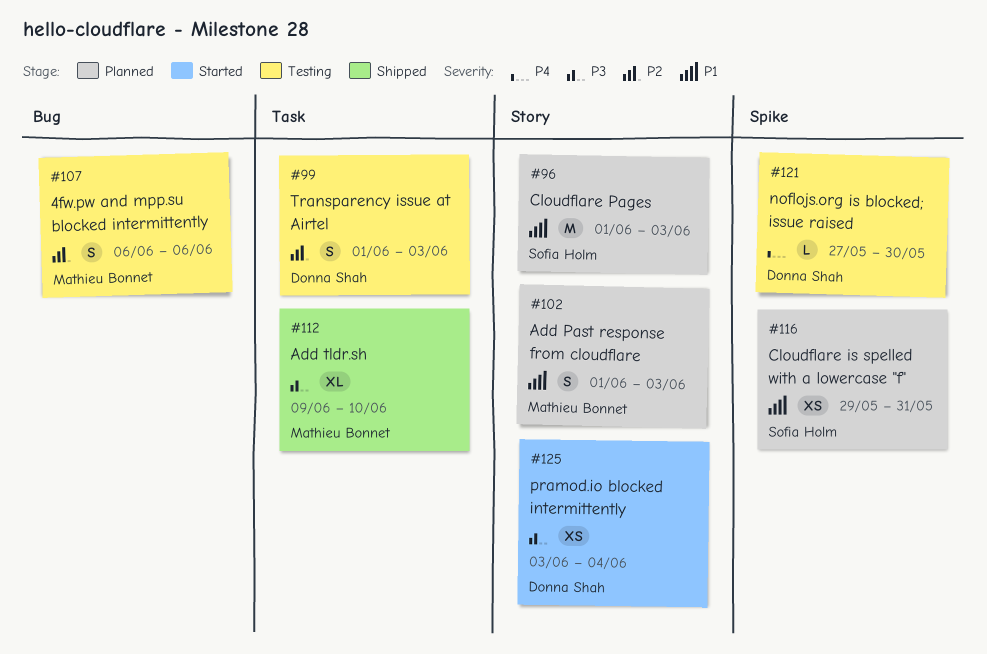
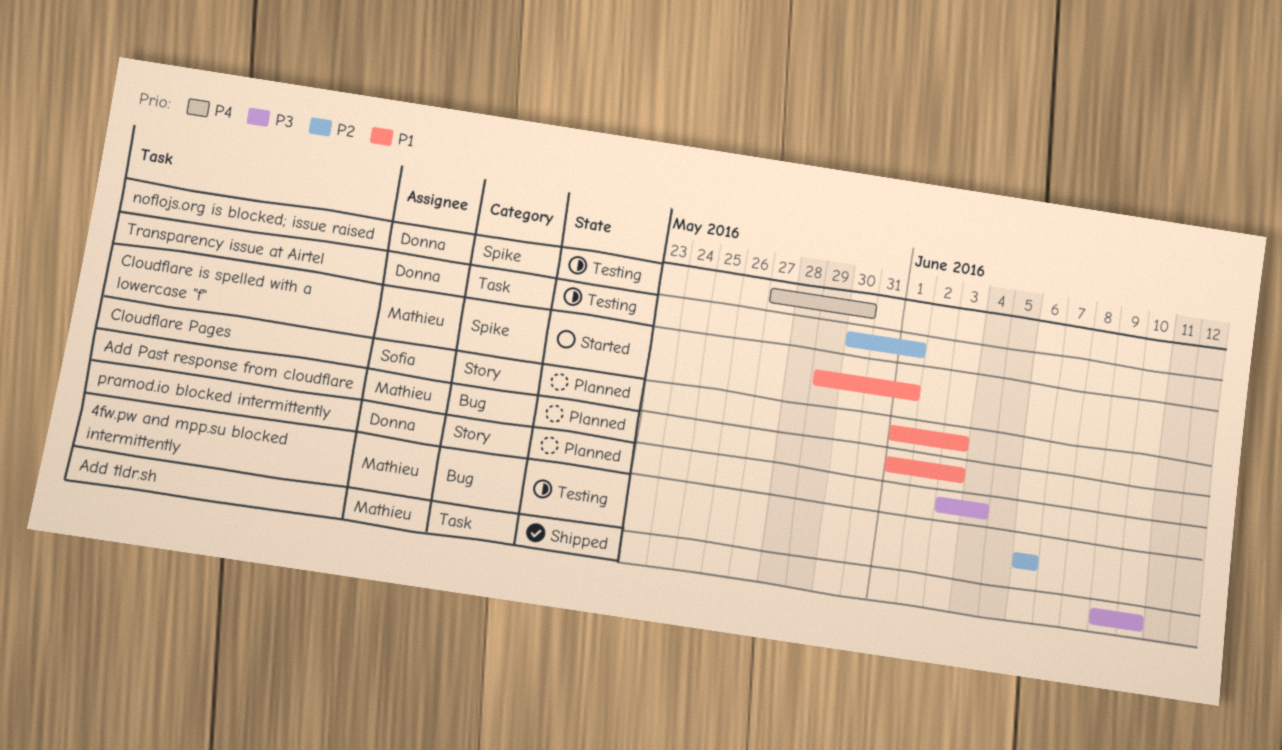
Add Past response from cloudflare, label: Story -> Bug
Cloudflare is spelled with a lowercase "f", status: Planned -> Started
Cloudflare is spelled with a lowercase "f", owner: Sofia Holm -> Mathieu Bonnet
Cloudflare is spelled with a lowercase "f", due: May 31 -> Jun 1
pramod.io blocked intermittently, status: Started -> Planned
Transparency issue at Airtel, start: Jun 1 -> May 30
Transparency issue at Airtel, due: Jun 3 -> Jun 1

